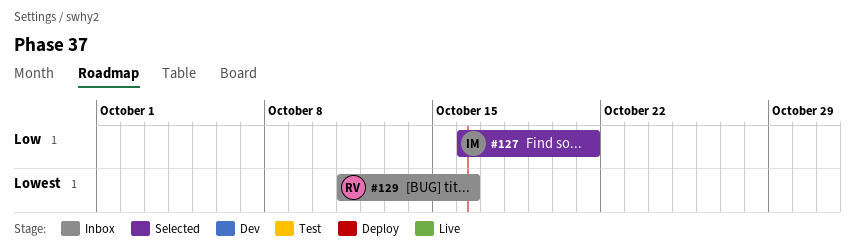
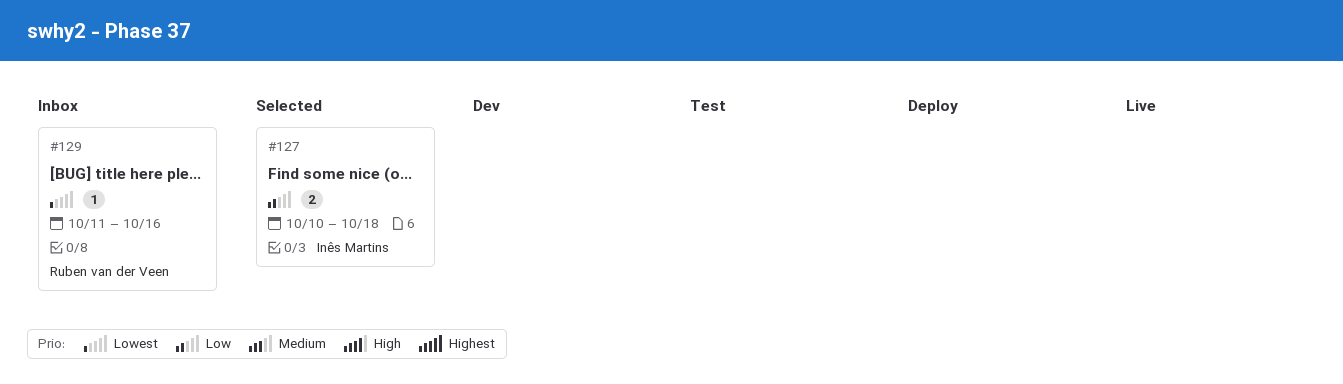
#127, start: Oct 16 -> Oct 10
#127, due: Oct 21 -> Oct 18

